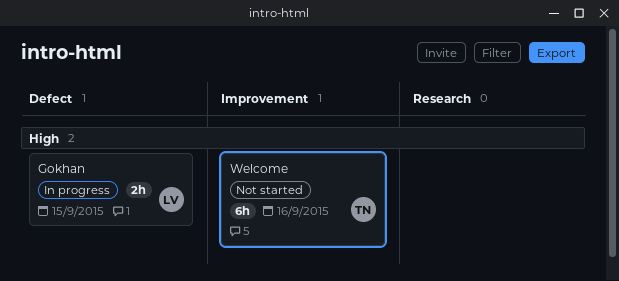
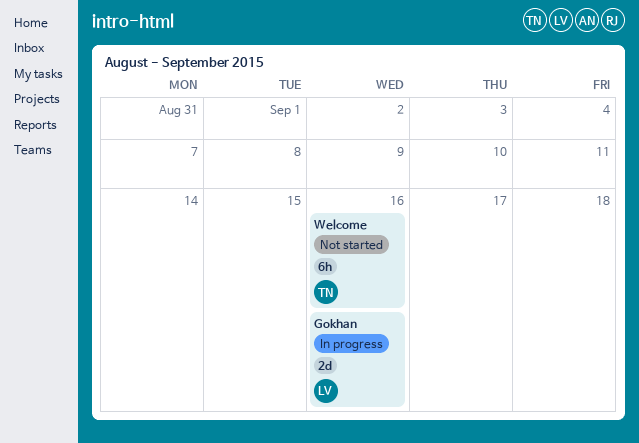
Gokhan, estimate: 2h -> 2d
Gokhan, due: Sep 15 -> Sep 16

